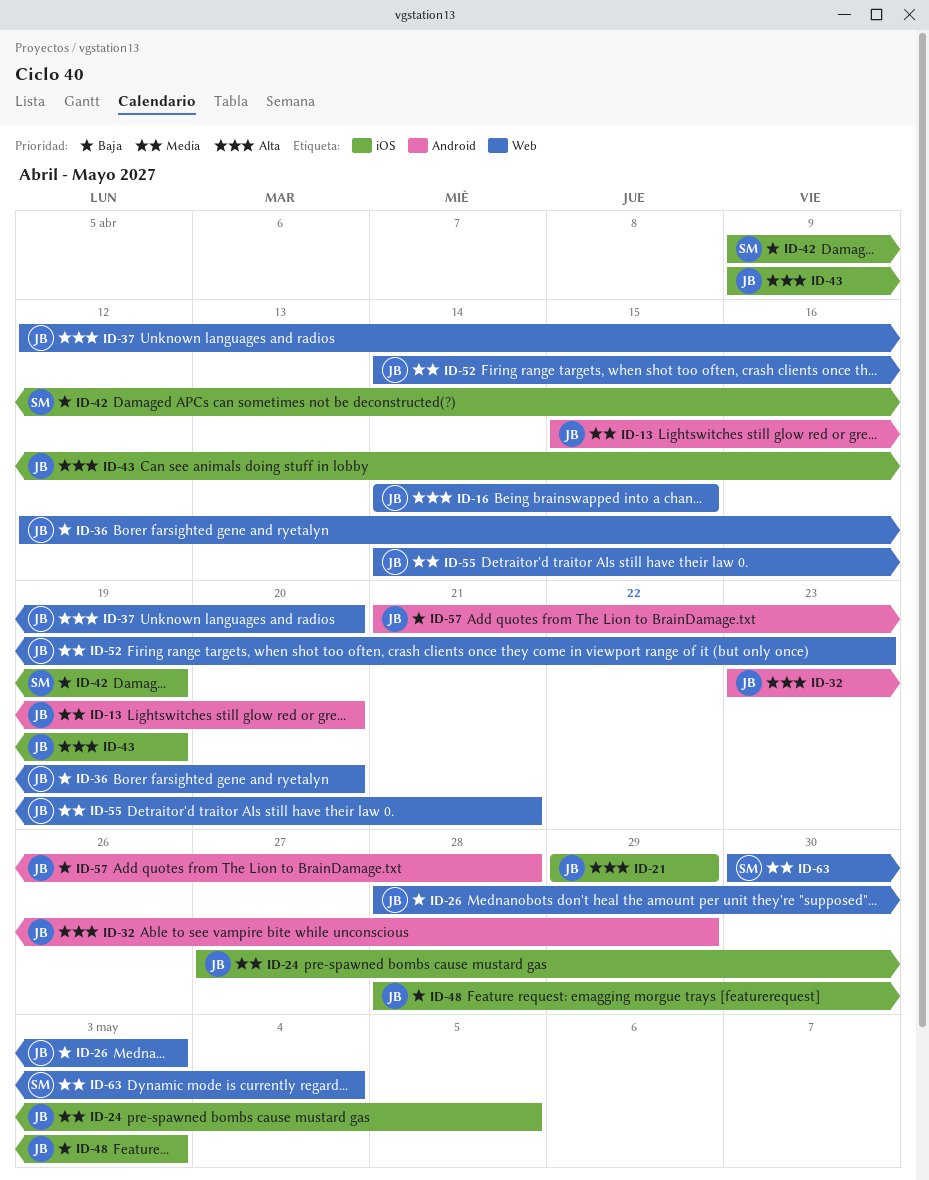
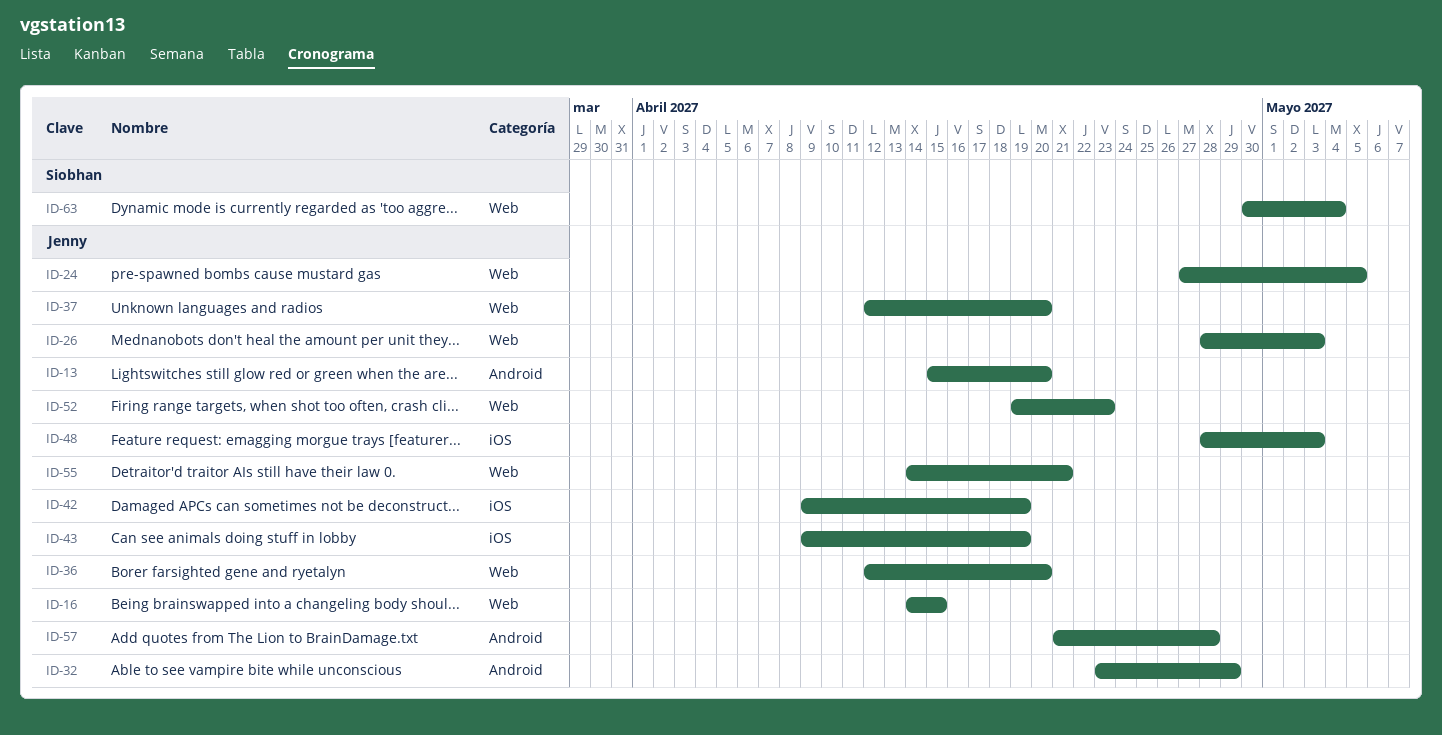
ID-21: present -> none
ID-24, label: iOS -> Web
ID-42, owner: Siobhan -> Jenny
ID-52, start: Apr 14 -> Apr 19

